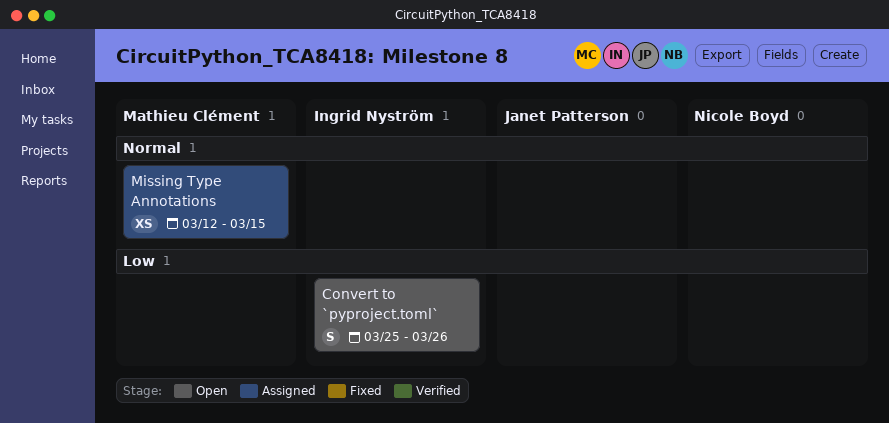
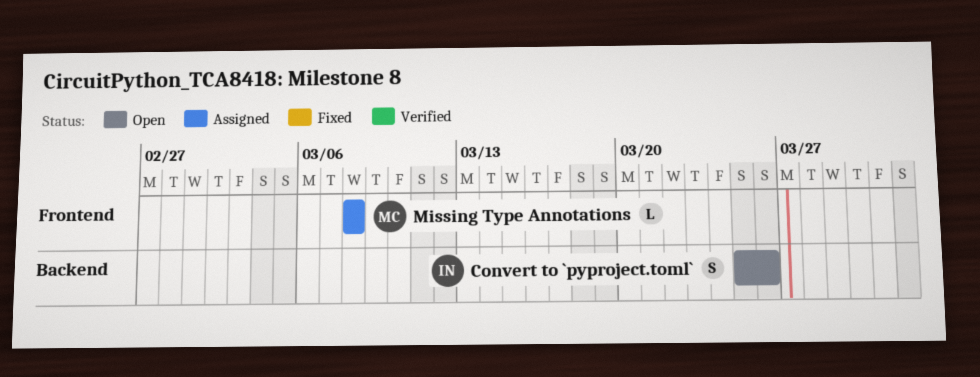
Missing Type Annotations, estimate: XS -> L
Missing Type Annotations, start: Mar 12 -> Mar 8
Missing Type Annotations, due: Mar 15 -> Mar 8

